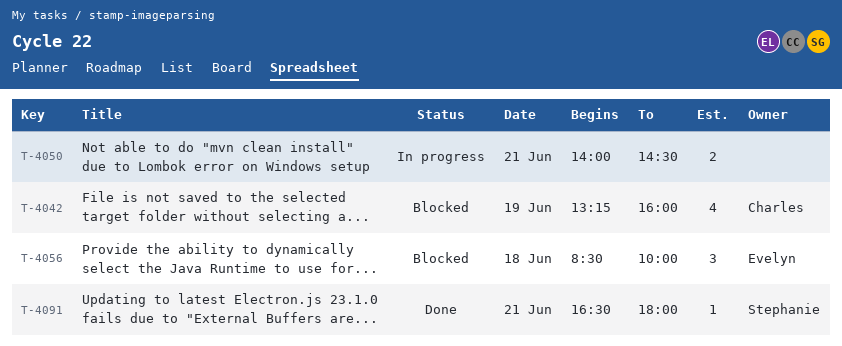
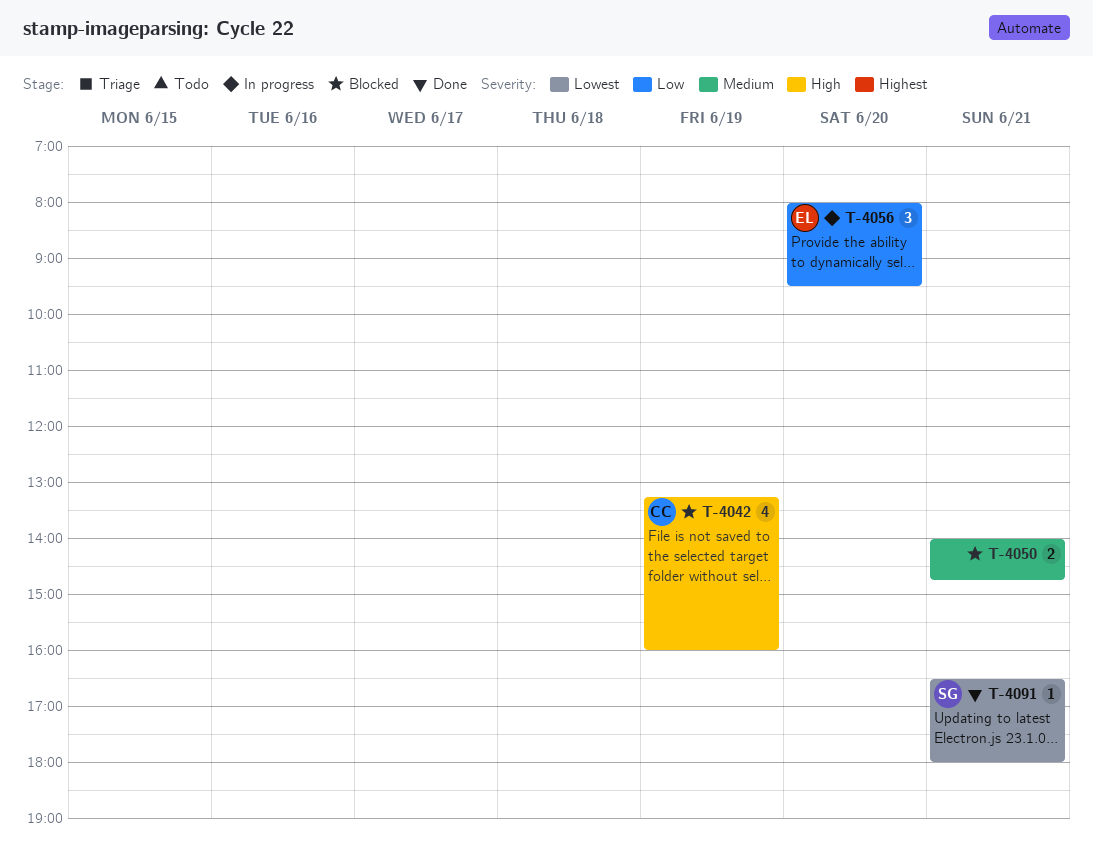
T-4050, status: In progress -> Blocked
T-4050, ends: 14:30 -> 14:45
T-4056, status: Blocked -> In progress
T-4056, day: Jun 18 -> Jun 20
T-4056, begins: 08:30 -> 08:00
T-4056, ends: 10:00 -> 09:30

